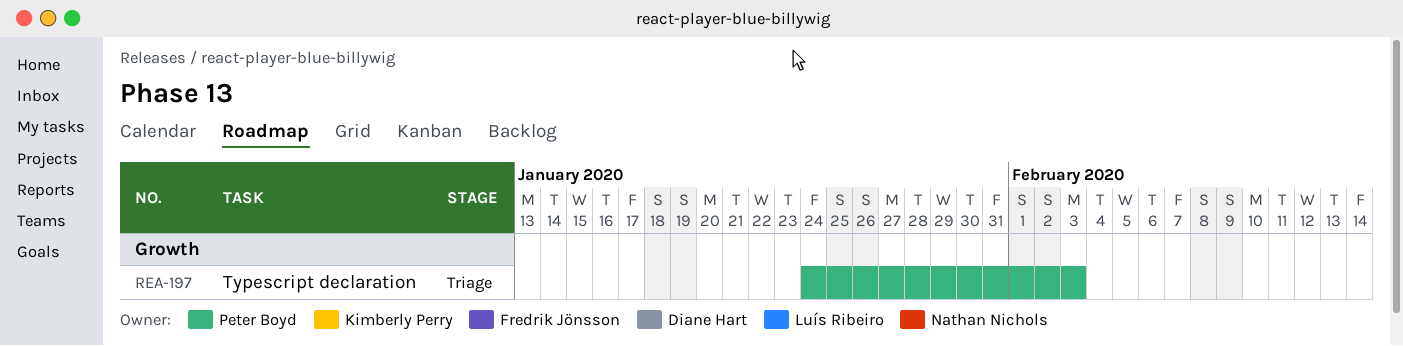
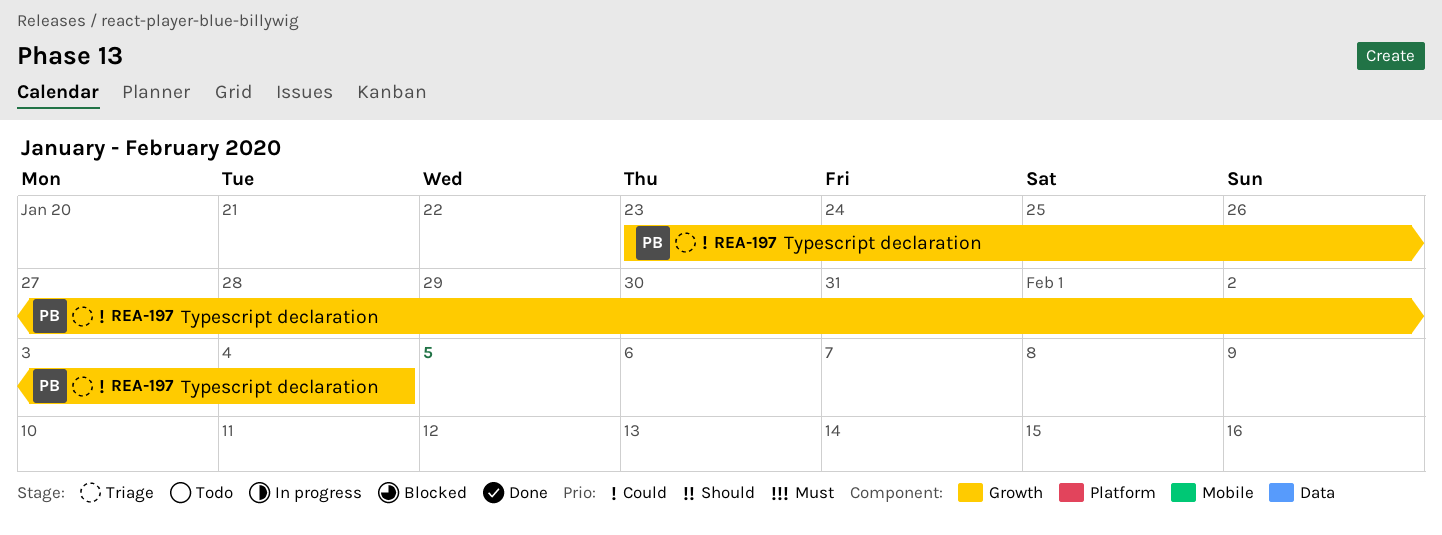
REA-197, start: Jan 24 -> Jan 23
REA-197, due: Feb 3 -> Feb 4

